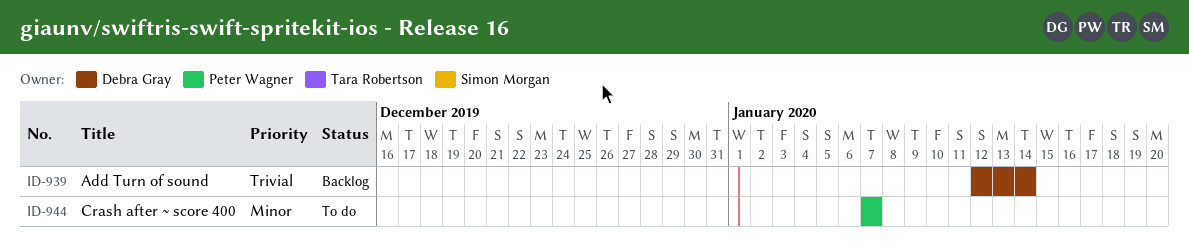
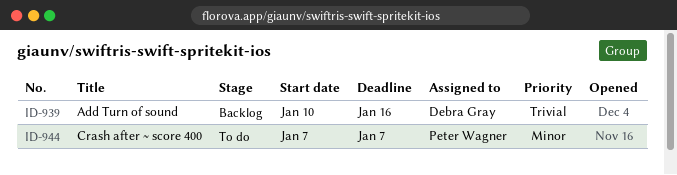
ID-939, start: Jan 12 -> Jan 10
ID-939, due: Jan 14 -> Jan 16

